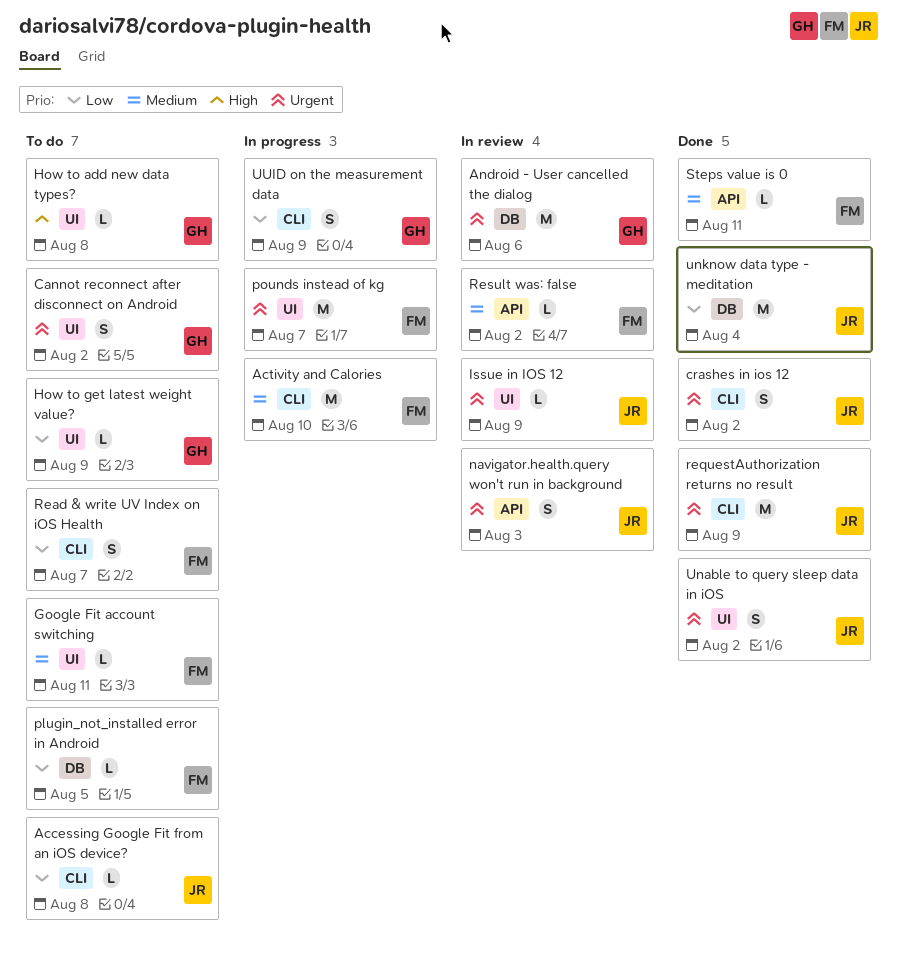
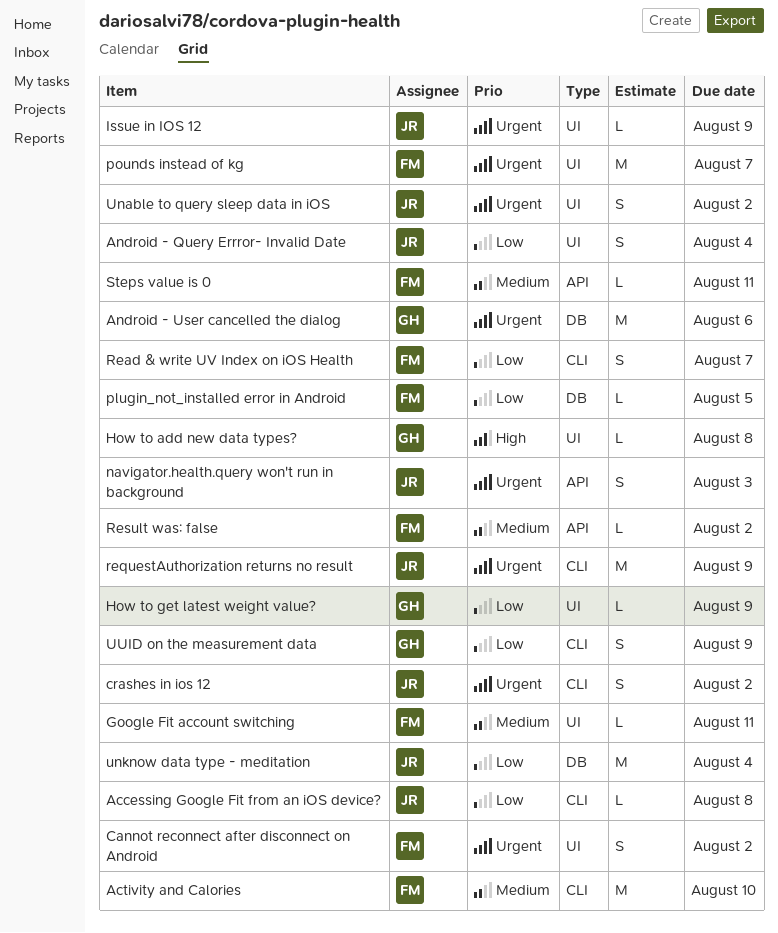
Android - Query Errror- Invalid Date: none -> present
Cannot reconnect after disconnect on Android, owner: GH -> FM

